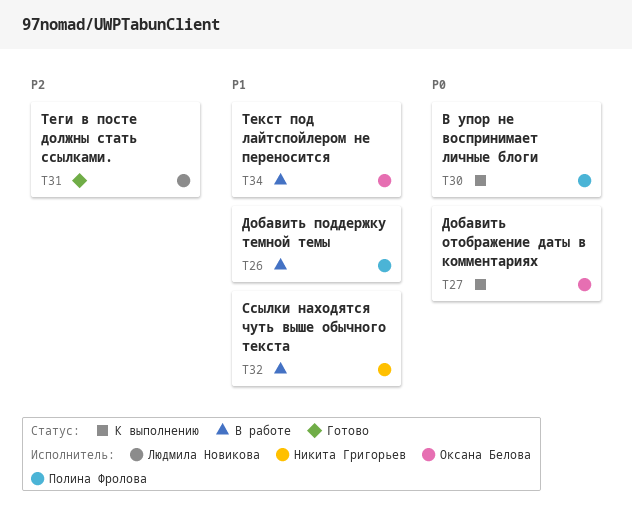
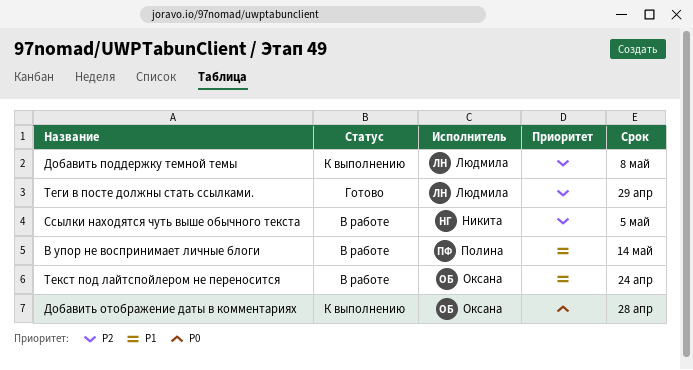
В упор не воспринимает личные блоги, status: К выполнению -> В работе
В упор не воспринимает личные блоги, priority: P0 -> P1
Добавить поддержку темной темы, status: В работе -> К выполнению
Добавить поддержку темной темы, owner: Полина Фролова -> Людмила Новикова
Добавить поддержку темной темы, priority: P1 -> P2
Ссылки находятся чуть выше обычного текста, priority: P1 -> P2

